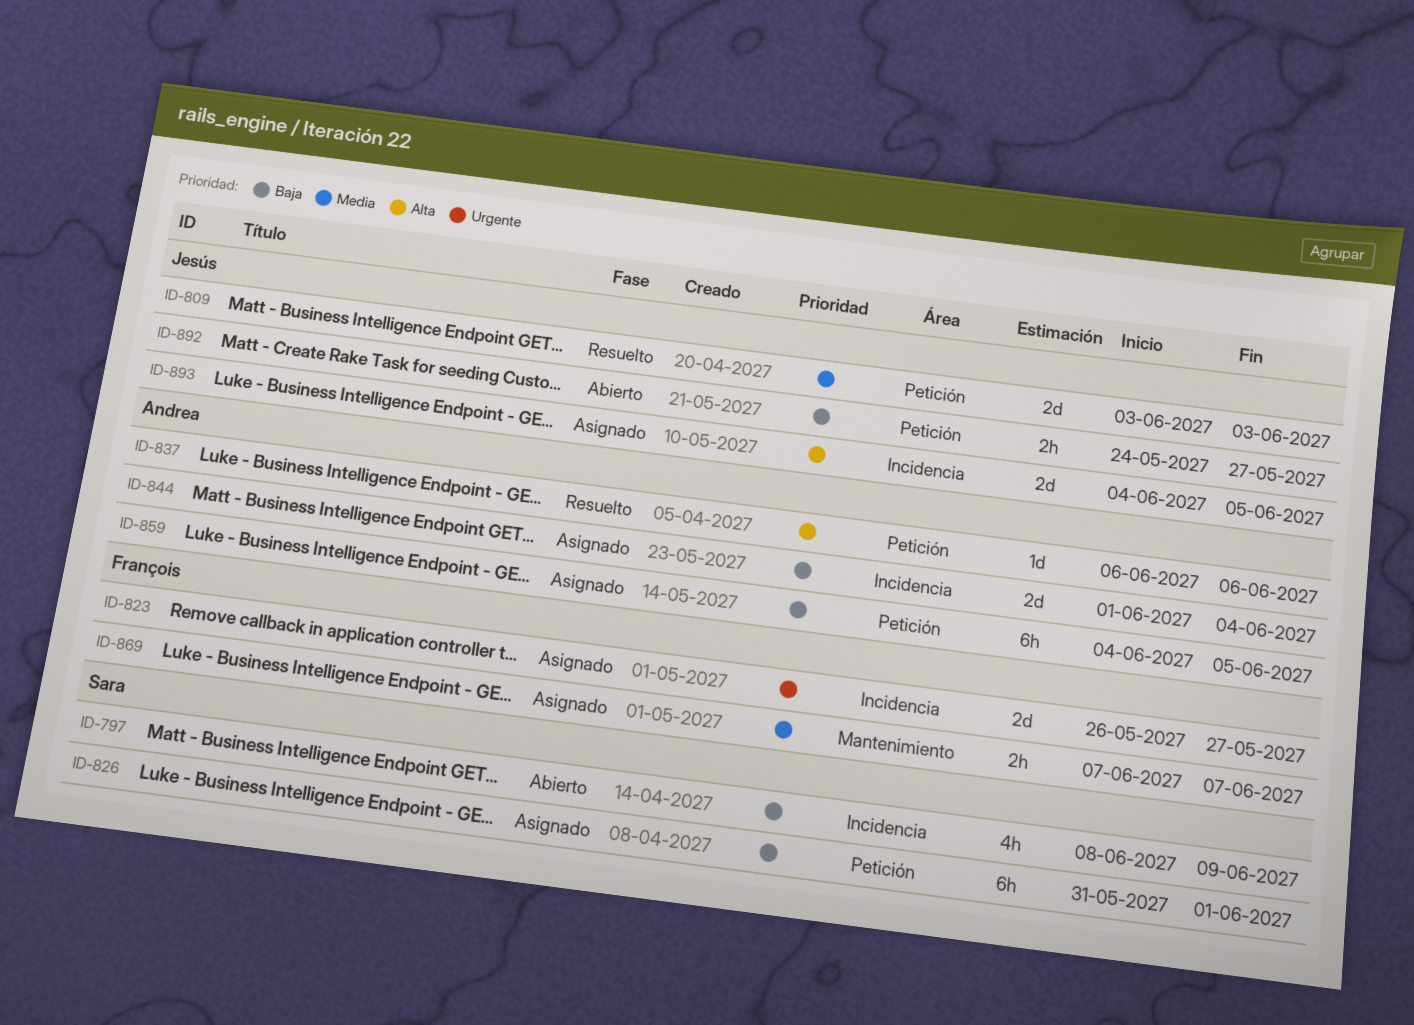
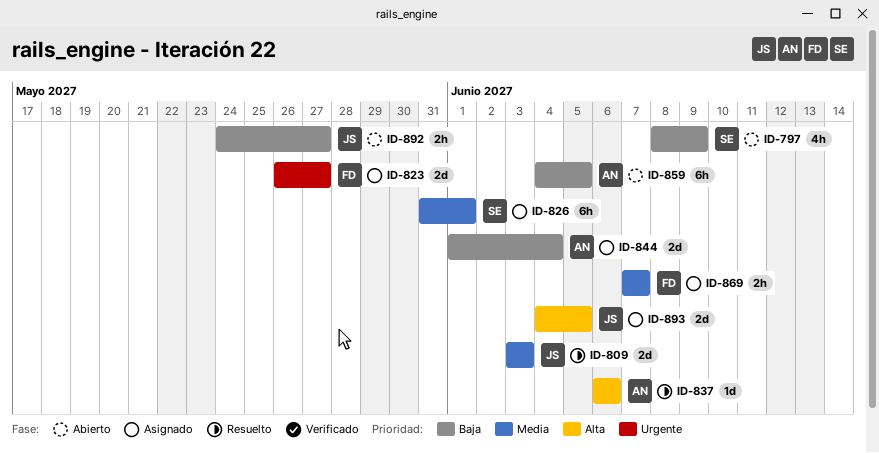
ID-826, priority: Baja -> Media
ID-859, status: Asignado -> Abierto

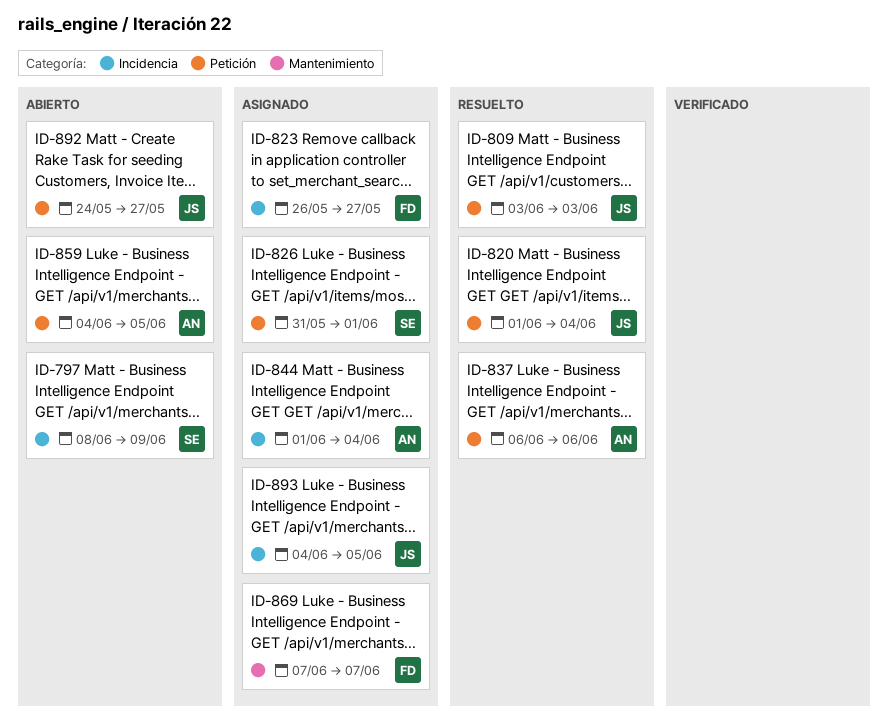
ID-820: none -> present

